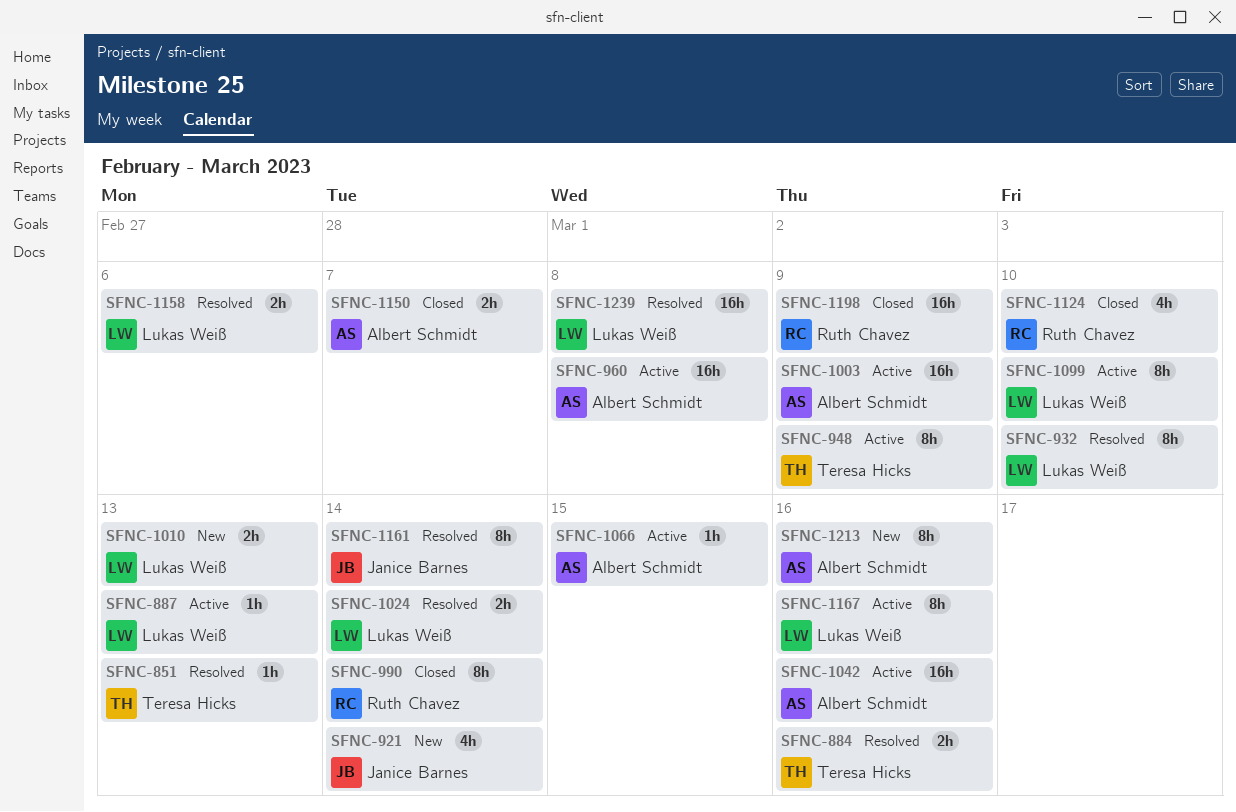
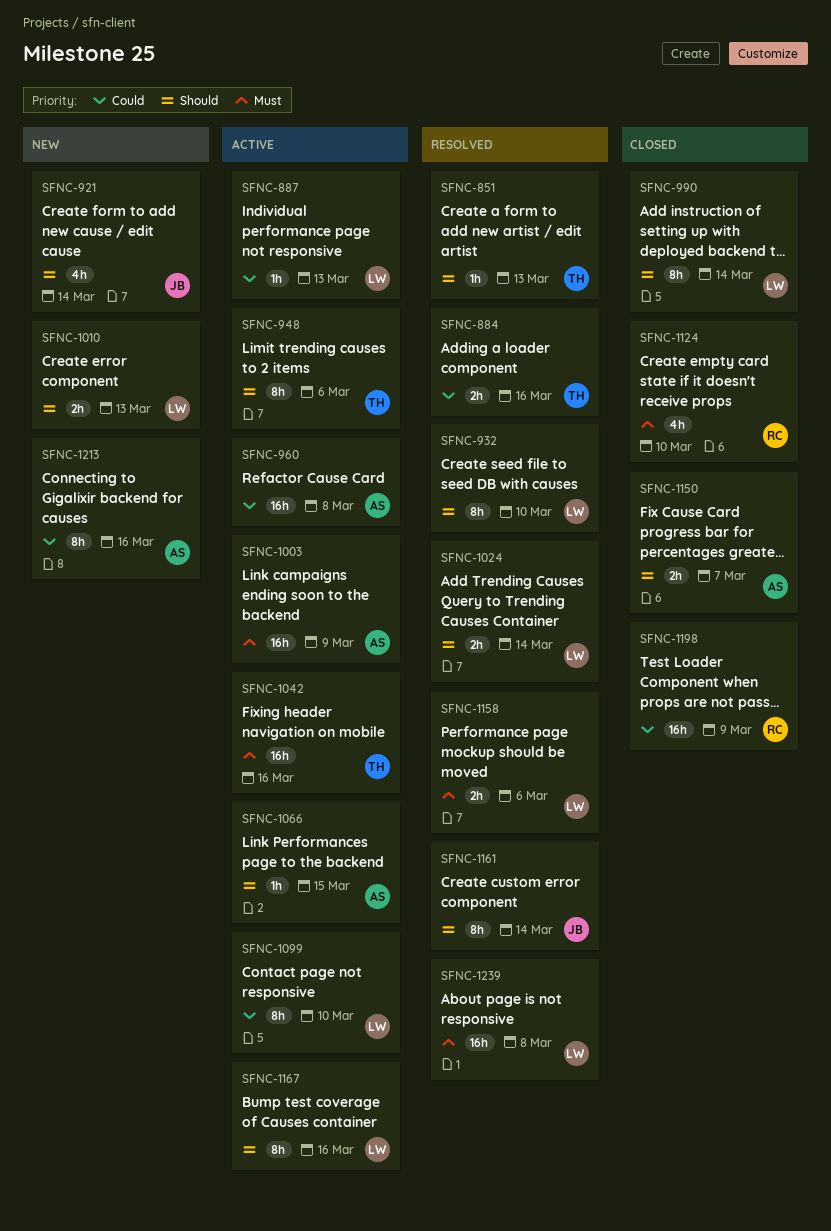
SFNC-948, due: Mar 9 -> Mar 6
SFNC-990, owner: Ruth Chavez -> Lukas Weiß
SFNC-1042, owner: Albert Schmidt -> Teresa Hicks

